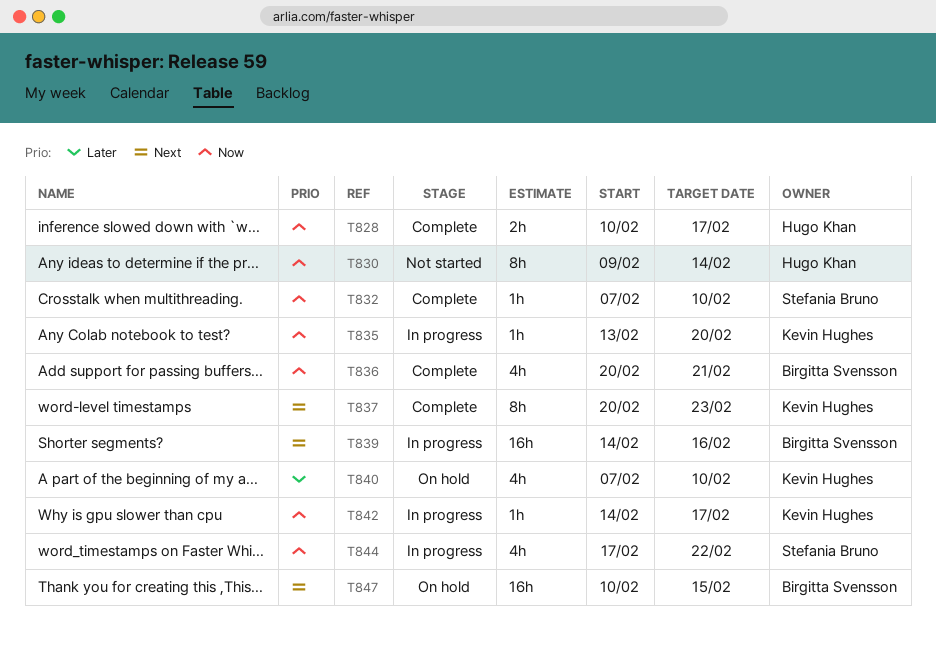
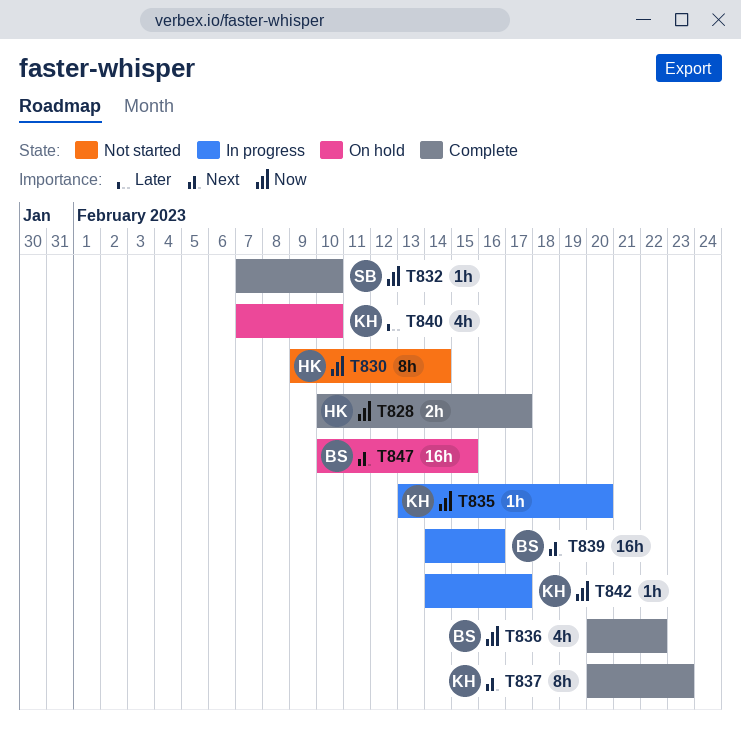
T836, due: Feb 21 -> Feb 22
T844: present -> none

